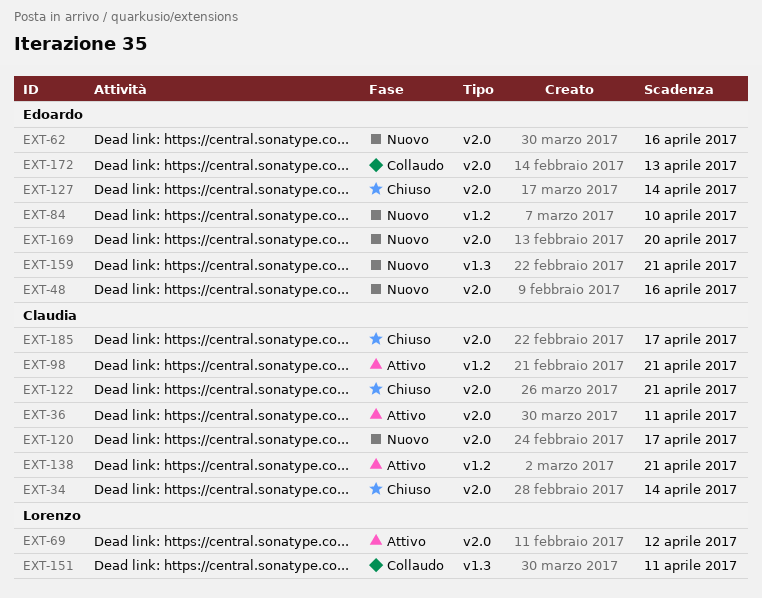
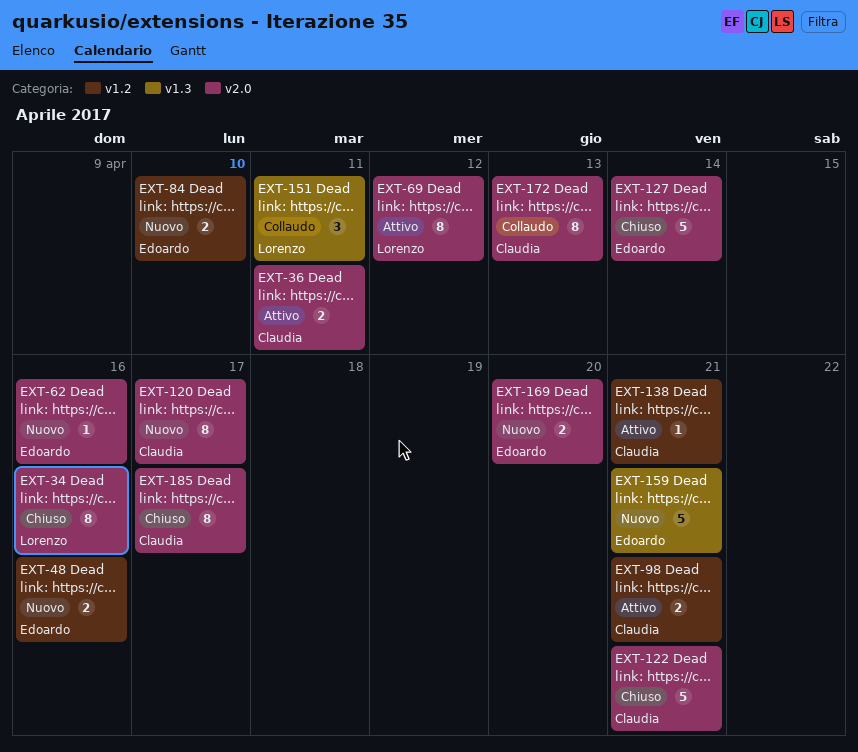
EXT-34, owner: Claudia -> Lorenzo
EXT-34, due: Apr 14 -> Apr 16
EXT-48, label: v2.0 -> v1.2
EXT-172, owner: Edoardo -> Claudia

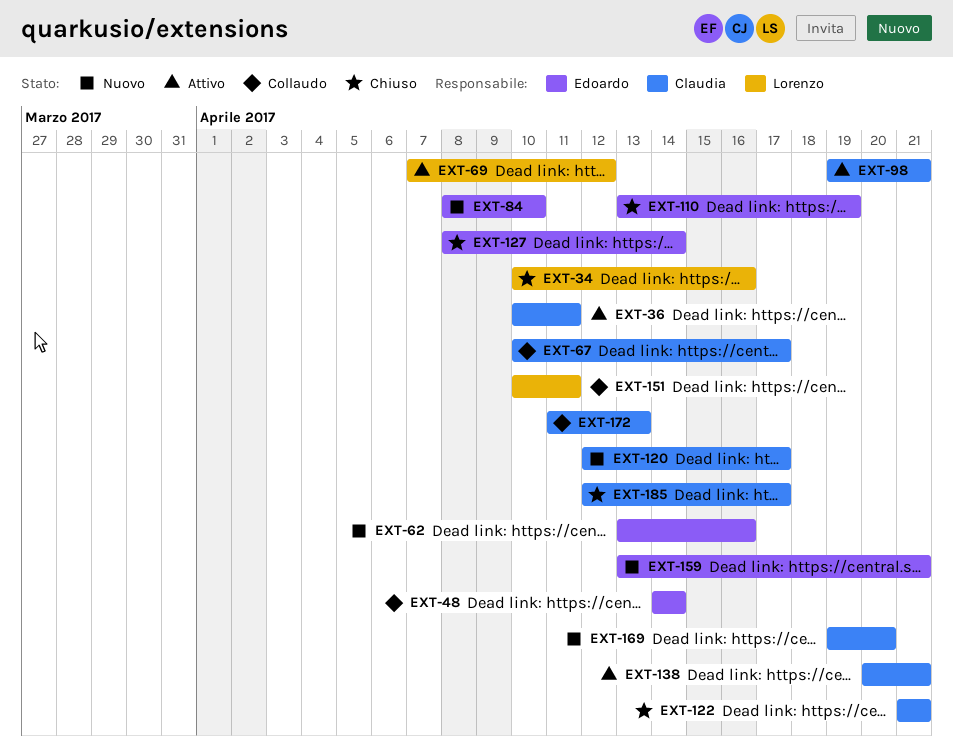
EXT-48, status: Nuovo -> Collaudo
EXT-48, due: Apr 16 -> Apr 14
EXT-67: none -> present
EXT-110: none -> present
EXT-169, owner: Edoardo -> Claudia

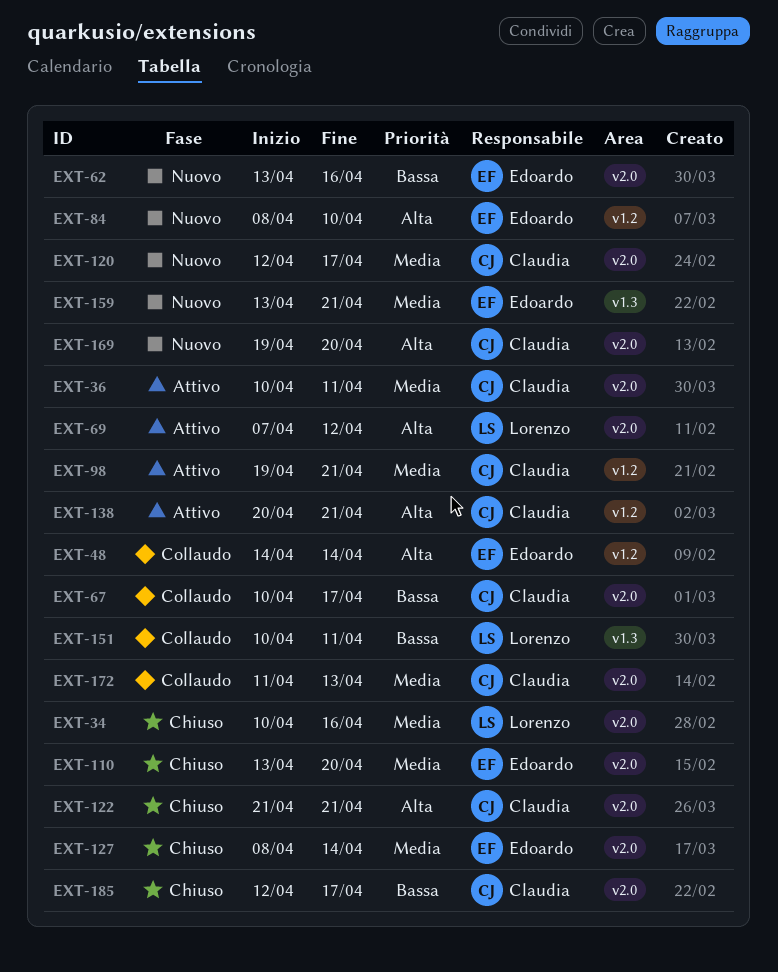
EXT-110, due: Apr 19 -> Apr 20

